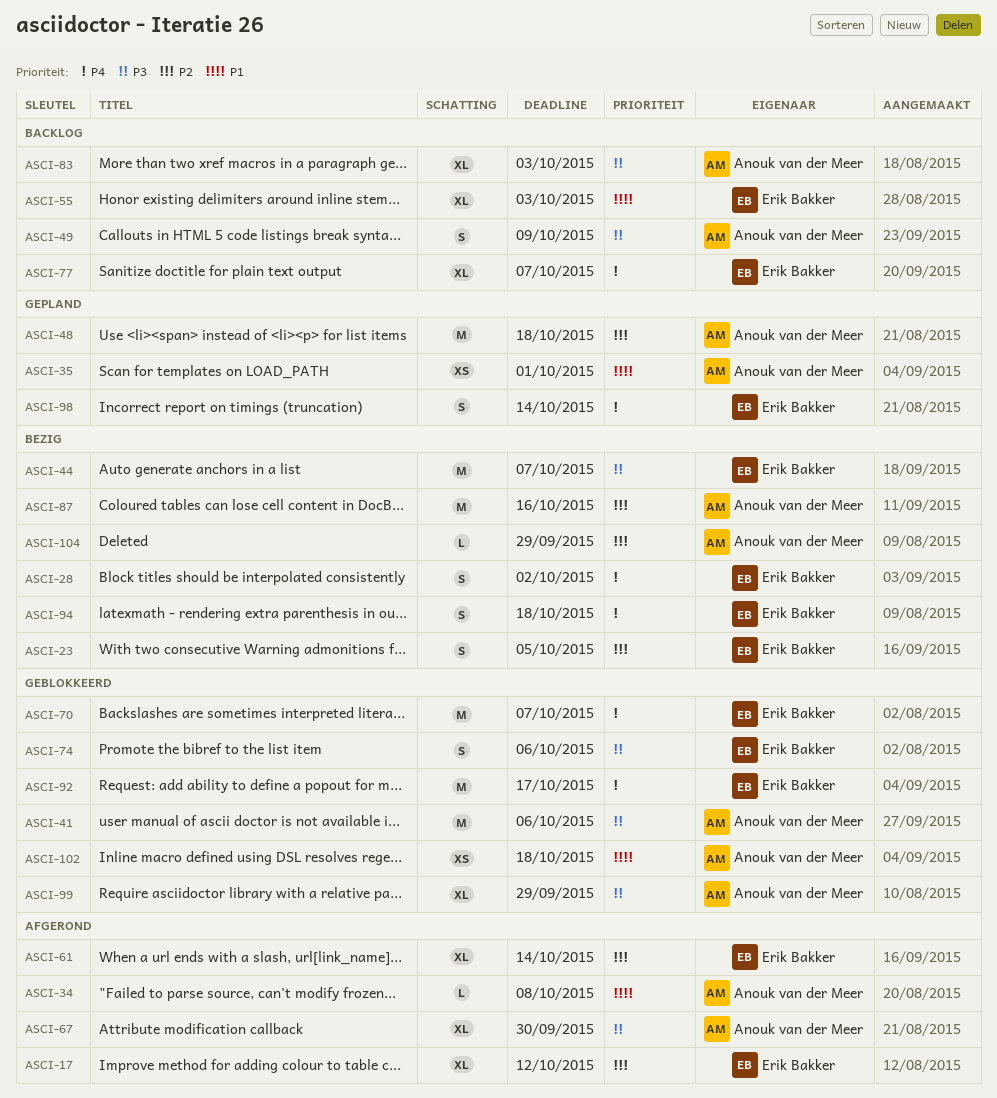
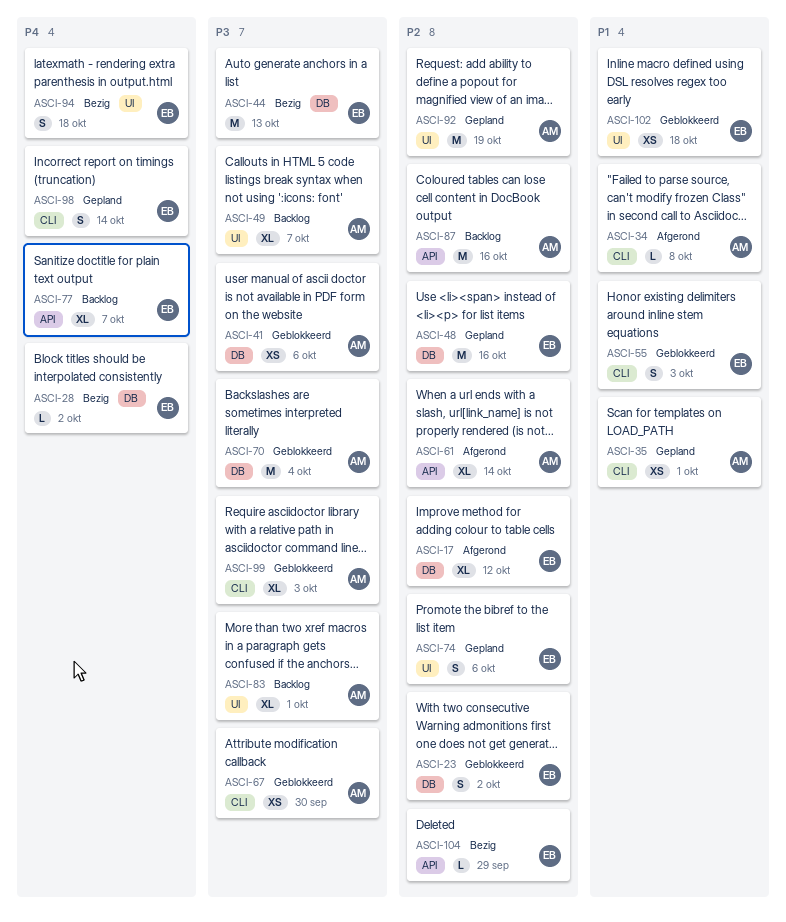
ASCI-23, status: Bezig -> Geblokkeerd
ASCI-23, due: Oct 5 -> Oct 2
ASCI-28, estimate: S -> L
ASCI-41, estimate: M -> XS
ASCI-44, due: Oct 7 -> Oct 13
ASCI-48, owner: Anouk van der Meer -> Erik Bakker
ASCI-48, due: Oct 18 -> Oct 16
ASCI-49, estimate: S -> XL
ASCI-49, due: Oct 9 -> Oct 7
ASCI-55, status: Backlog -> Geblokkeerd
ASCI-55, estimate: XL -> S
ASCI-61, owner: Erik Bakker -> Anouk van der Meer
ASCI-67, status: Afgerond -> Geblokkeerd
ASCI-67, estimate: XL -> XS
ASCI-70, owner: Erik Bakker -> Anouk van der Meer
ASCI-70, priority: P4 -> P3
ASCI-70, due: Oct 7 -> Oct 4
ASCI-74, status: Geblokkeerd -> Gepland
ASCI-74, priority: P3 -> P2
ASCI-83, due: Oct 3 -> Oct 1
ASCI-87, status: Bezig -> Backlog
ASCI-92, status: Geblokkeerd -> Gepland
ASCI-92, owner: Erik Bakker -> Anouk van der Meer
ASCI-92, priority: P4 -> P2
ASCI-92, due: Oct 17 -> Oct 19
ASCI-99, due: Sep 29 -> Oct 3
ASCI-102, owner: Anouk van der Meer -> Erik Bakker
ASCI-104, owner: Anouk van der Meer -> Erik Bakker

